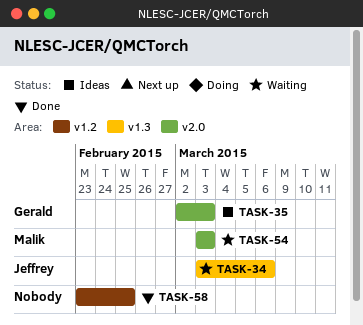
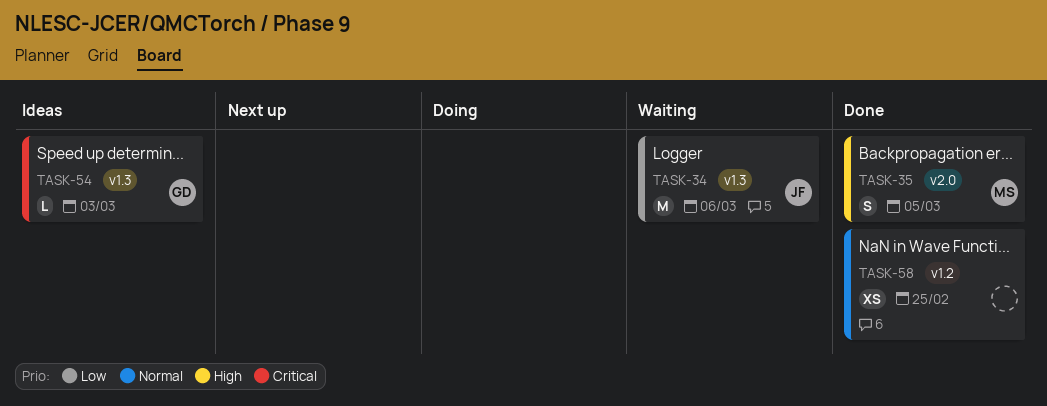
TASK-35, status: Ideas -> Done
TASK-35, owner: Gerald -> Malik
TASK-35, due: Mar 3 -> Mar 5
TASK-54, status: Waiting -> Ideas
TASK-54, owner: Malik -> Gerald
TASK-54, label: v2.0 -> v1.3

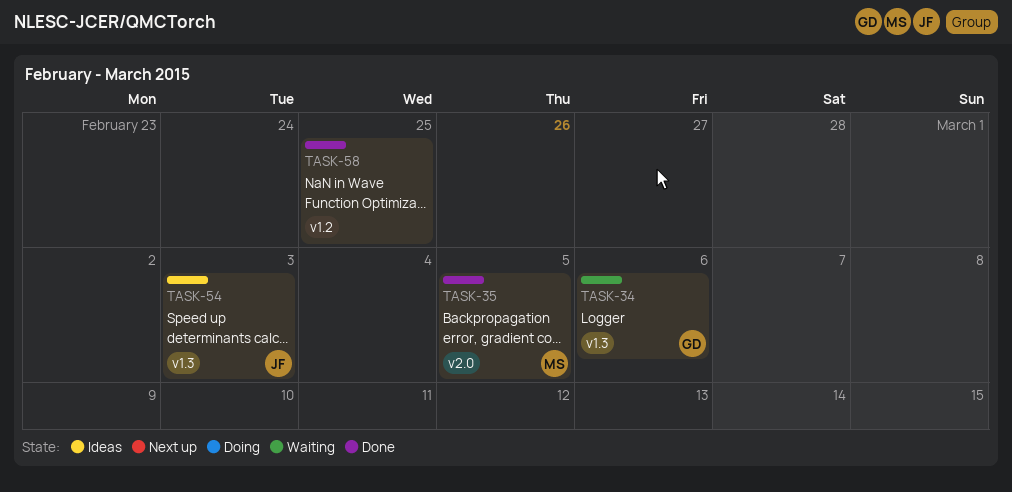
TASK-34, owner: JF -> GD
TASK-54, owner: GD -> JF

